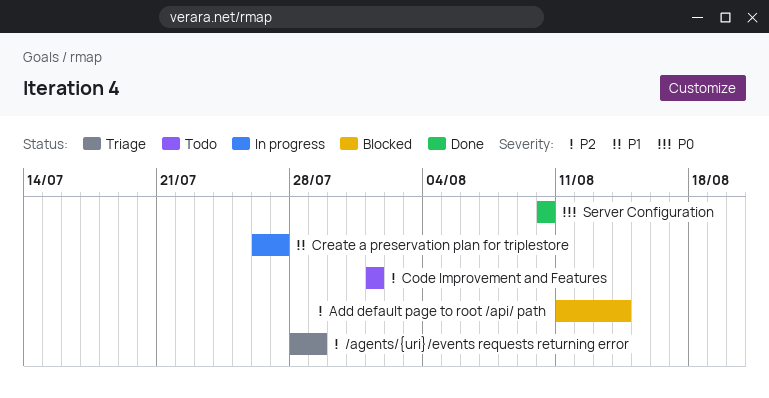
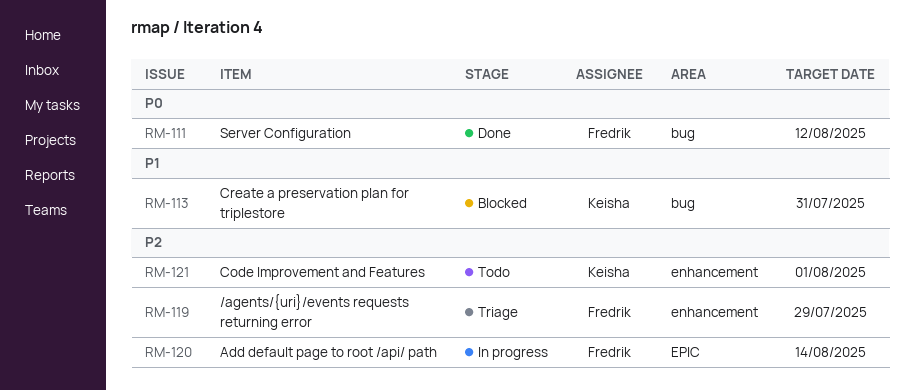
Add default page to root /api/ path, status: Blocked -> In progress
Create a preservation plan for triplestore, status: In progress -> Blocked
Create a preservation plan for triplestore, due: Jul 27 -> Jul 31
Server Configuration, due: Aug 10 -> Aug 12

